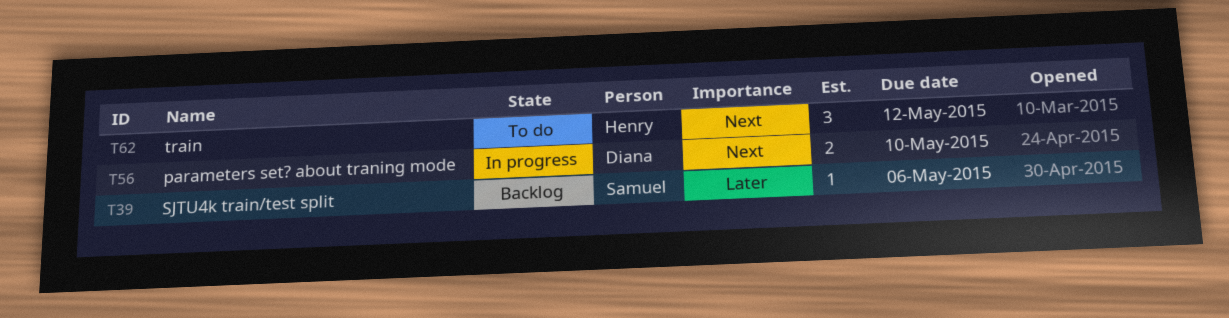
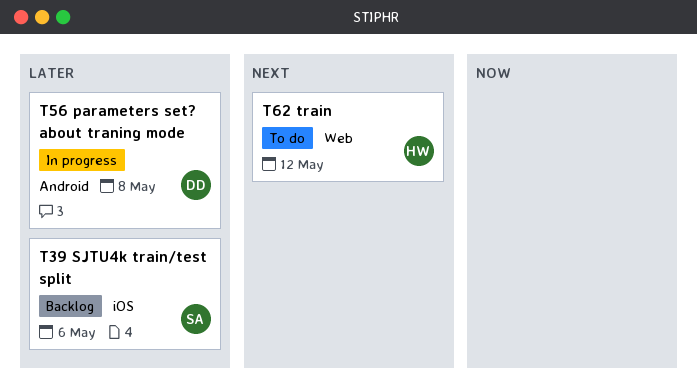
T56, priority: Next -> Later
T56, due: May 10 -> May 8

